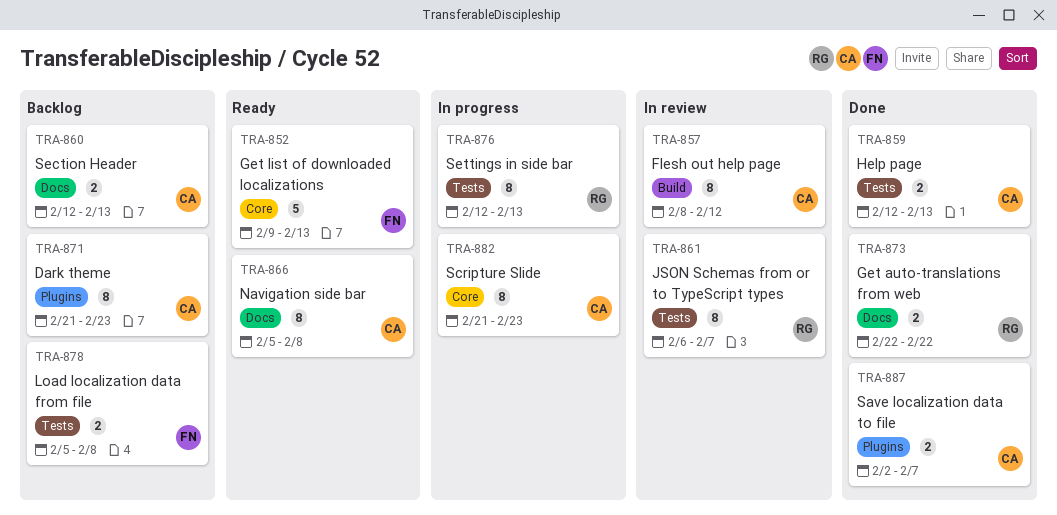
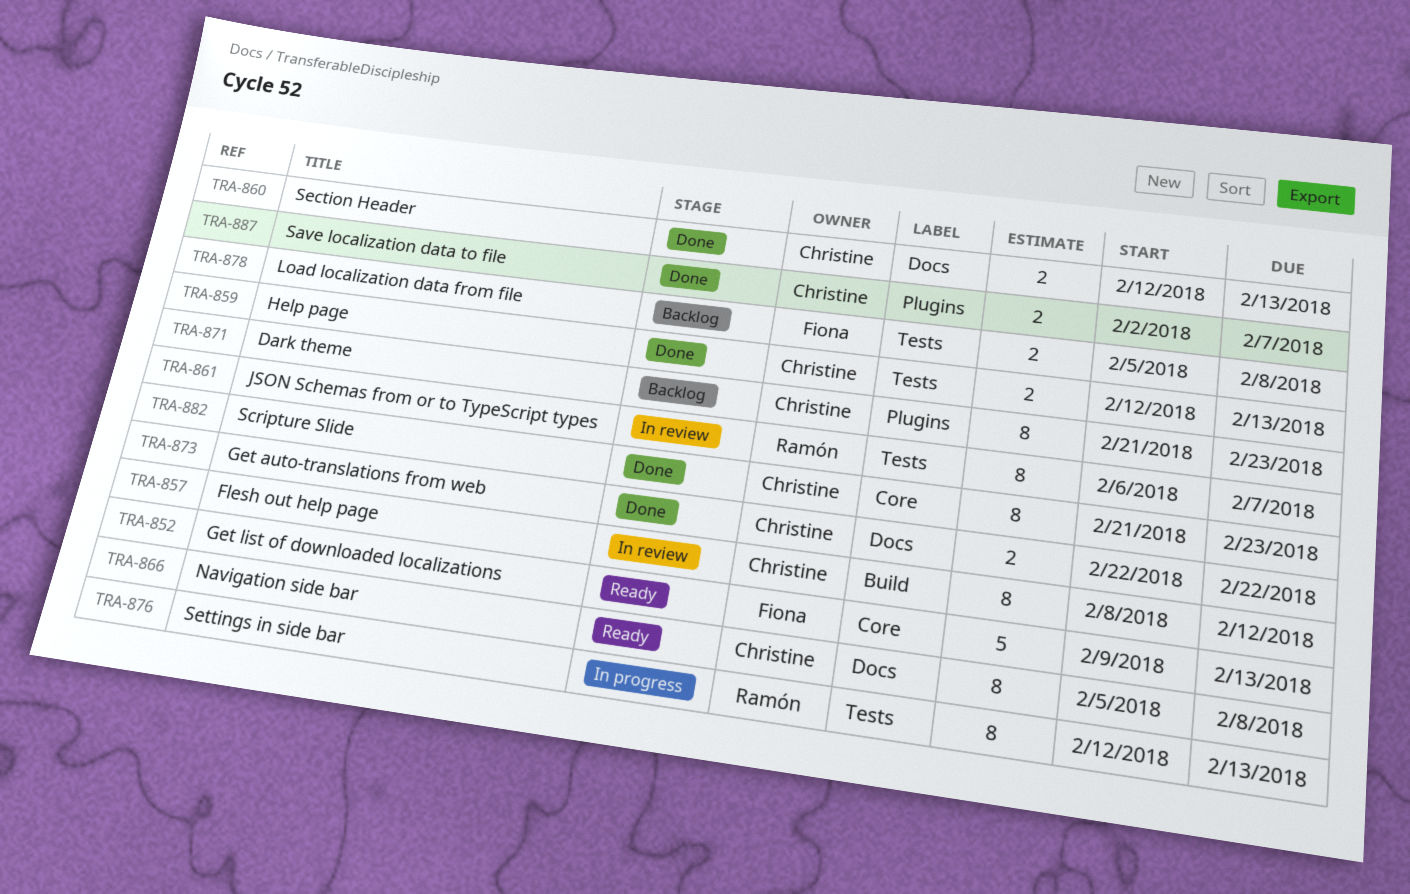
TRA-860, status: Backlog -> Done
TRA-873, owner: Ramón -> Christine
TRA-882, status: In progress -> Done

